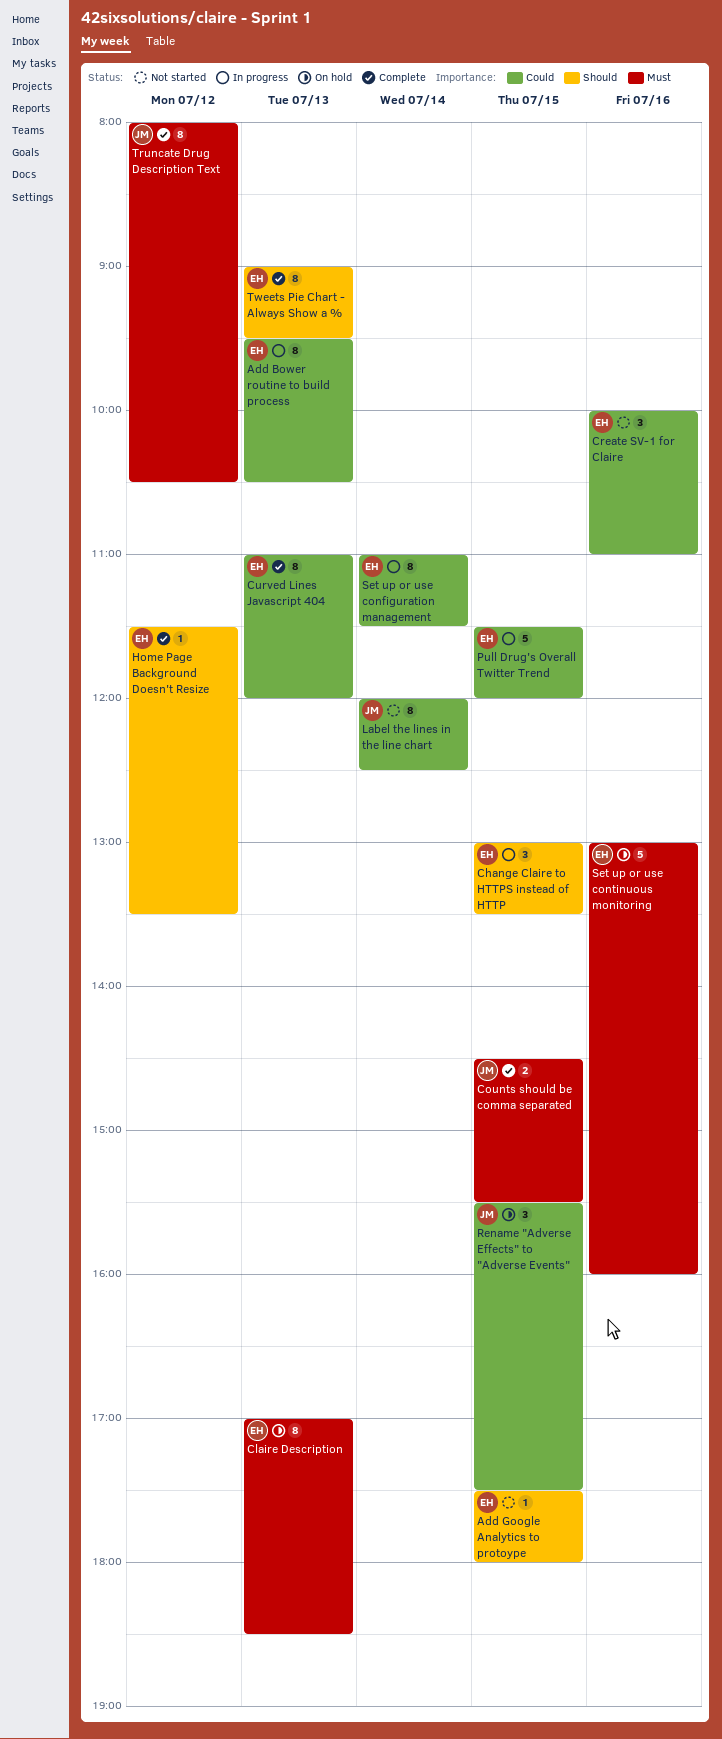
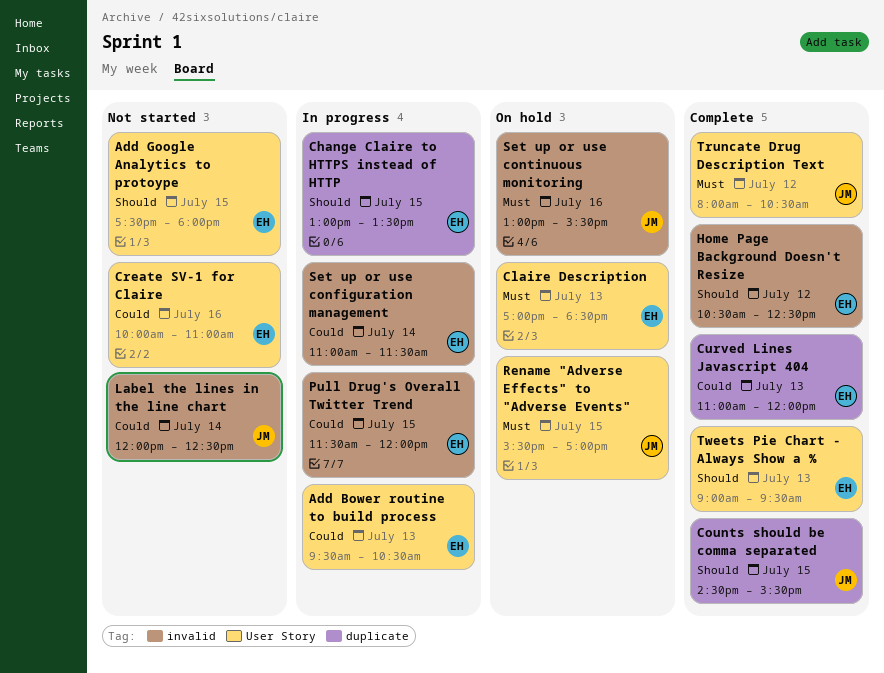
Counts should be comma separated, priority: Must -> Should
Home Page Background Doesn't Resize, begins: 11:30 -> 10:30
Home Page Background Doesn't Resize, ends: 13:30 -> 12:30
Rename "Adverse Effects" to "Adverse Events", priority: Could -> Must
Rename "Adverse Effects" to "Adverse Events", ends: 17:30 -> 17:00
Set up or use continuous monitoring, owner: EH -> JM
Set up or use continuous monitoring, ends: 16:00 -> 15:30

